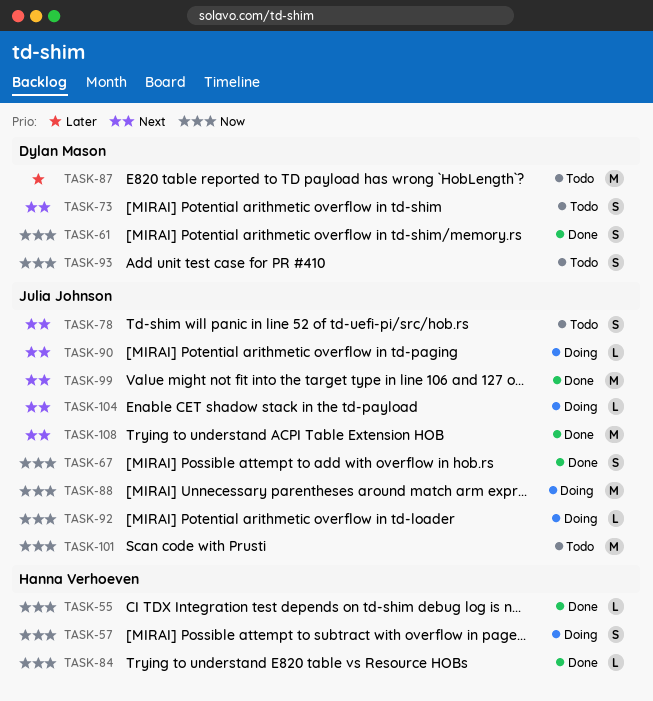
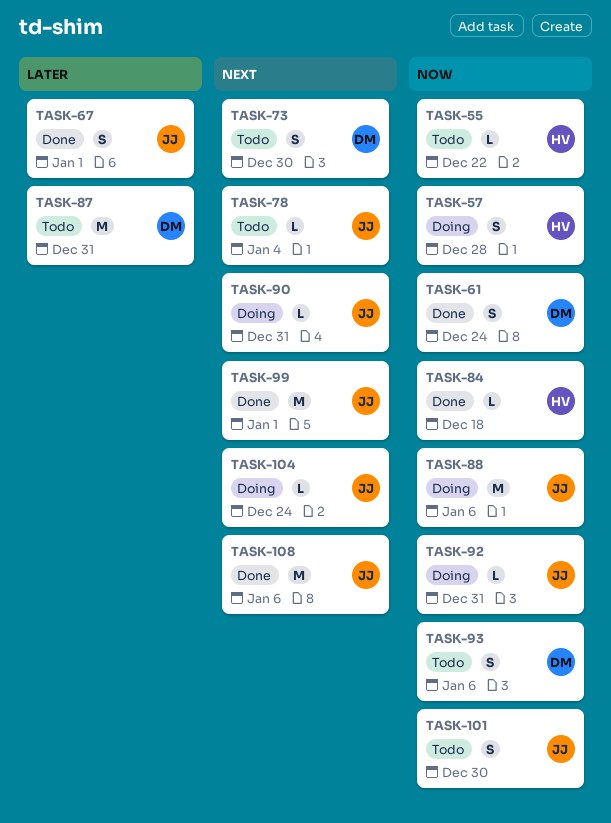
TASK-55, status: Done -> Todo
TASK-67, priority: Now -> Later
TASK-78, estimate: S -> L
TASK-101, estimate: M -> S

